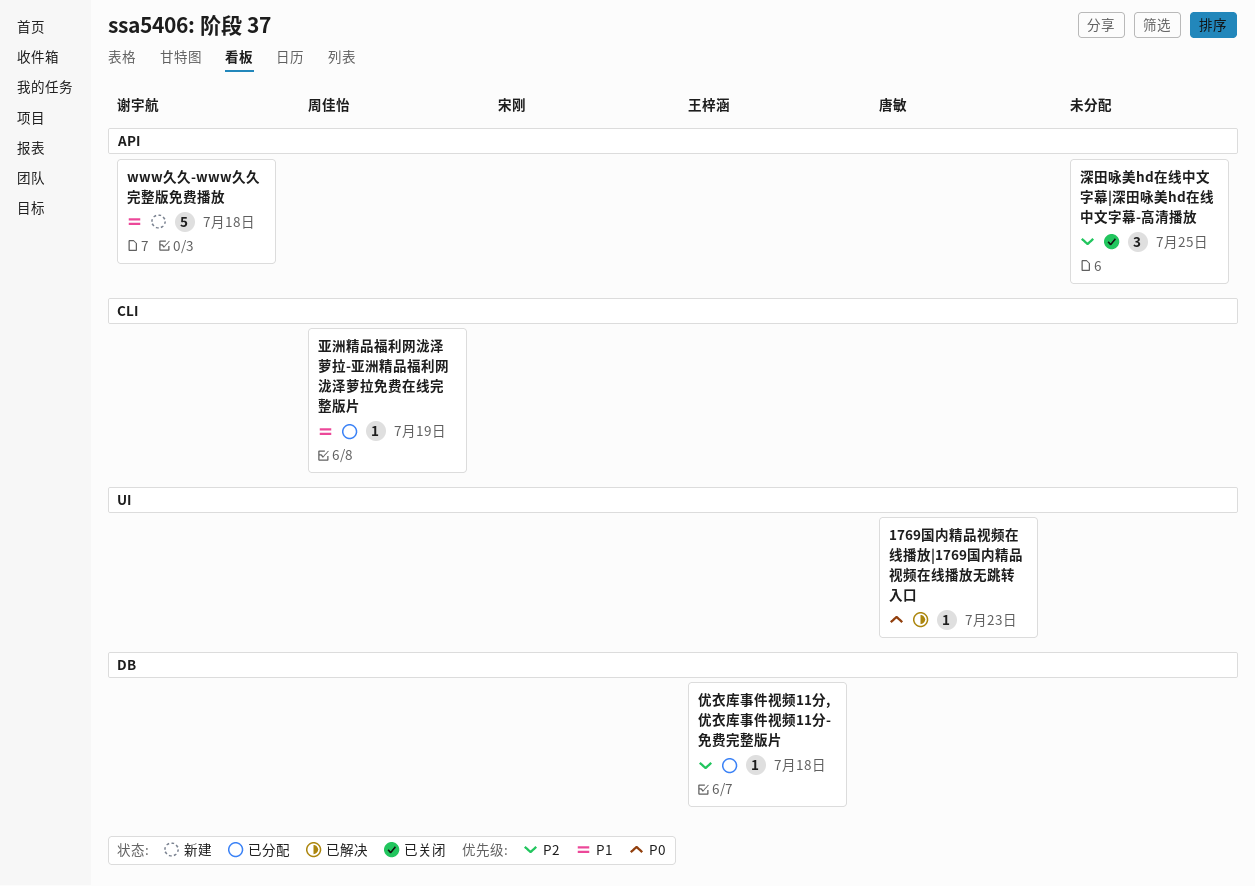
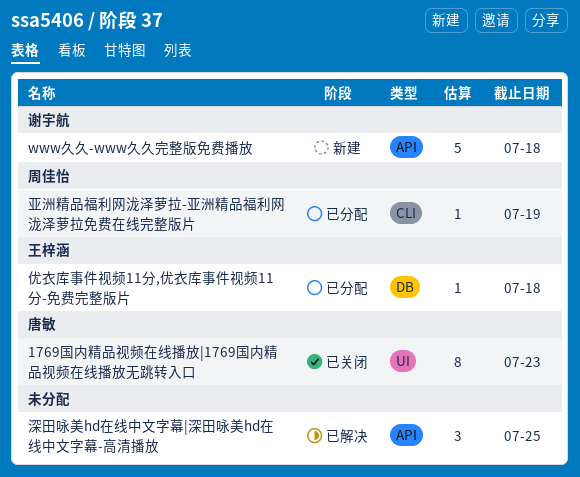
1769国内精品视频在线播放|1769国内精品视频在线播放无跳转入口, status: 已解决 -> 已关闭
1769国内精品视频在线播放|1769国内精品视频在线播放无跳转入口, estimate: 1 -> 8
深田咏美hd在线中文字幕|深田咏美hd在线中文字幕-高清播放, status: 已关闭 -> 已解决

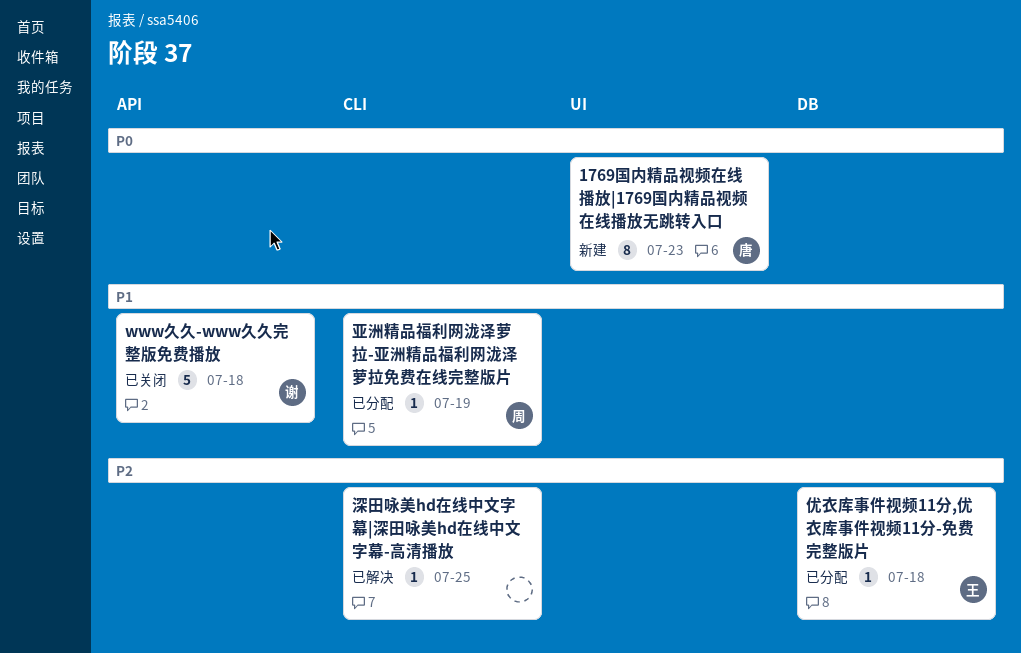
1769国内精品视频在线播放|1769国内精品视频在线播放无跳转入口, status: 已关闭 -> 新建
www久久-www久久完整版免费播放, status: 新建 -> 已关闭
深田咏美hd在线中文字幕|深田咏美hd在线中文字幕-高清播放, label: API -> CLI
深田咏美hd在线中文字幕|深田咏美hd在线中文字幕-高清播放, estimate: 3 -> 1

